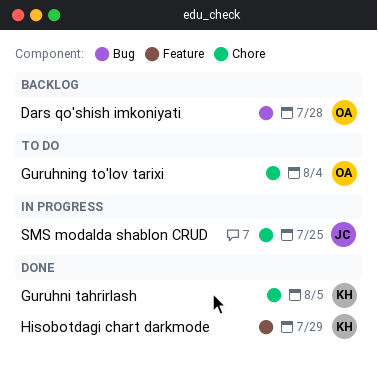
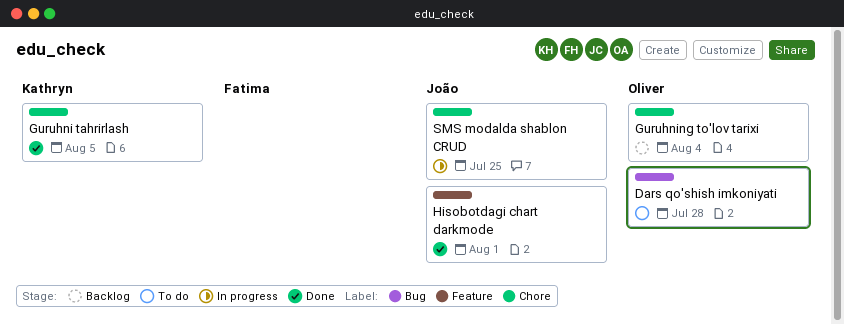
Dars qo'shish imkoniyati, status: Backlog -> To do
Guruhning to'lov tarixi, status: To do -> Backlog
Hisobotdagi chart darkmode, owner: Kathryn -> João
Hisobotdagi chart darkmode, due: Jul 29 -> Aug 1

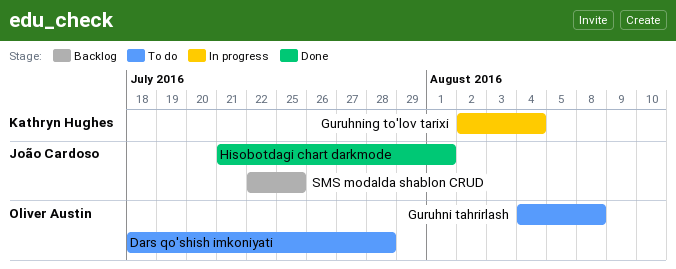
Guruhni tahrirlash, status: Done -> To do
Guruhni tahrirlash, owner: Kathryn Hughes -> Oliver Austin
Guruhni tahrirlash, due: Aug 5 -> Aug 8
Guruhning to'lov tarixi, status: Backlog -> In progress
Guruhning to'lov tarixi, owner: Oliver Austin -> Kathryn Hughes
SMS modalda shablon CRUD, status: In progress -> Backlog

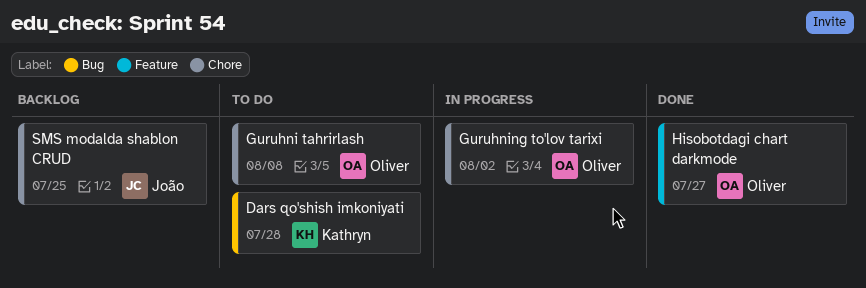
Dars qo'shish imkoniyati, owner: Oliver Austin -> Kathryn Hughes
Guruhning to'lov tarixi, owner: Kathryn Hughes -> Oliver Austin
Guruhning to'lov tarixi, due: Aug 4 -> Aug 2
Hisobotdagi chart darkmode, owner: João Cardoso -> Oliver Austin
Hisobotdagi chart darkmode, due: Aug 1 -> Jul 27

